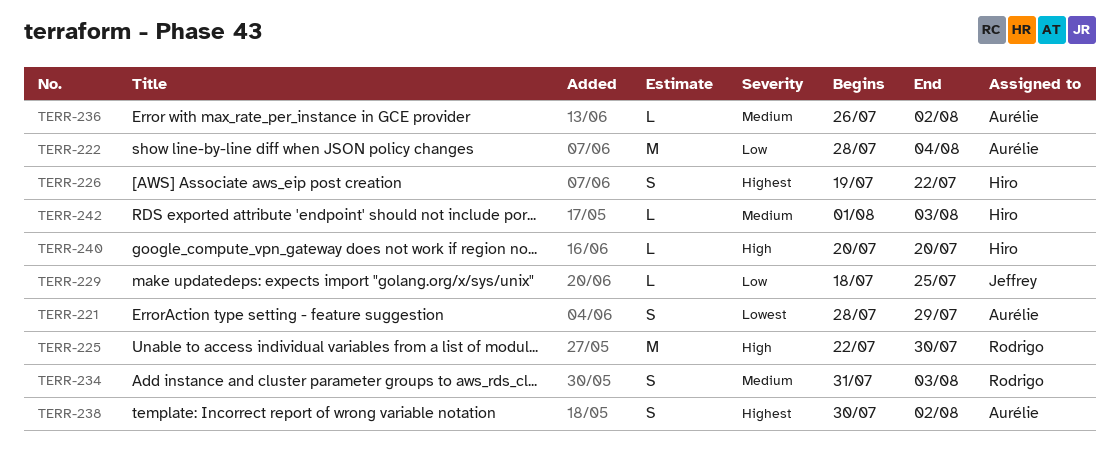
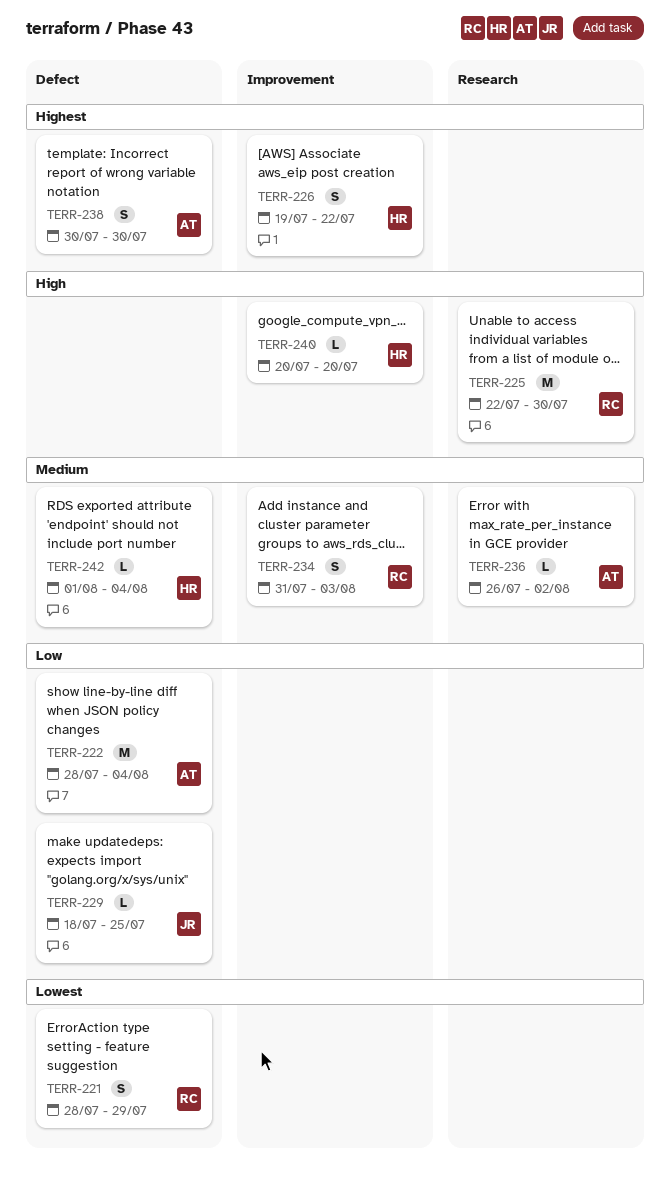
TERR-221, owner: Aurélie -> Rodrigo
TERR-238, due: Aug 2 -> Jul 30
TERR-242, due: Aug 3 -> Aug 4

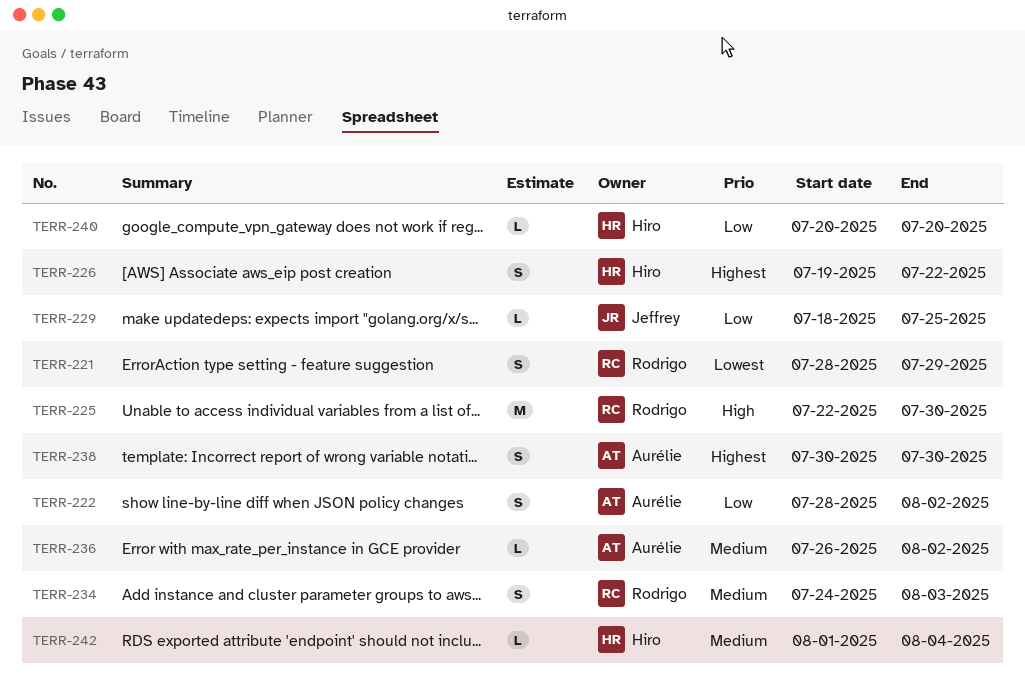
TERR-222, estimate: M -> S
TERR-222, due: Aug 4 -> Aug 2
TERR-234, start: Jul 31 -> Jul 24
TERR-240, priority: High -> Low

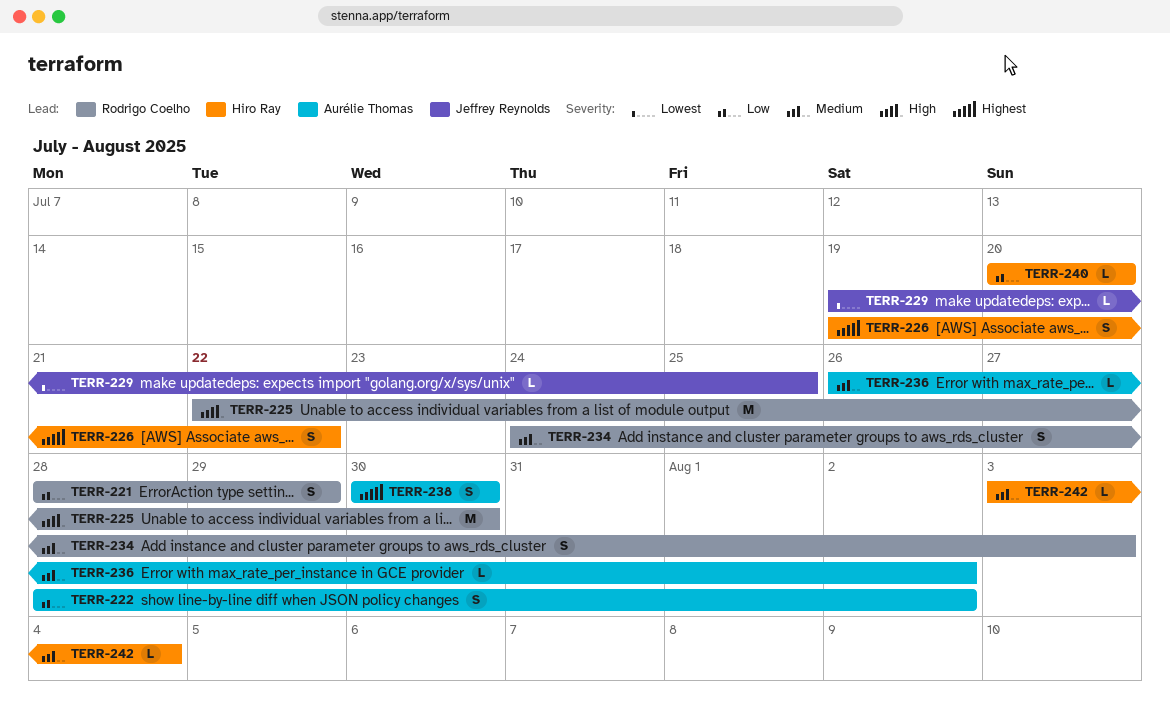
TERR-221, priority: Lowest -> Low
TERR-229, priority: Low -> Lowest
TERR-229, start: Jul 18 -> Jul 19
TERR-242, start: Aug 1 -> Aug 3

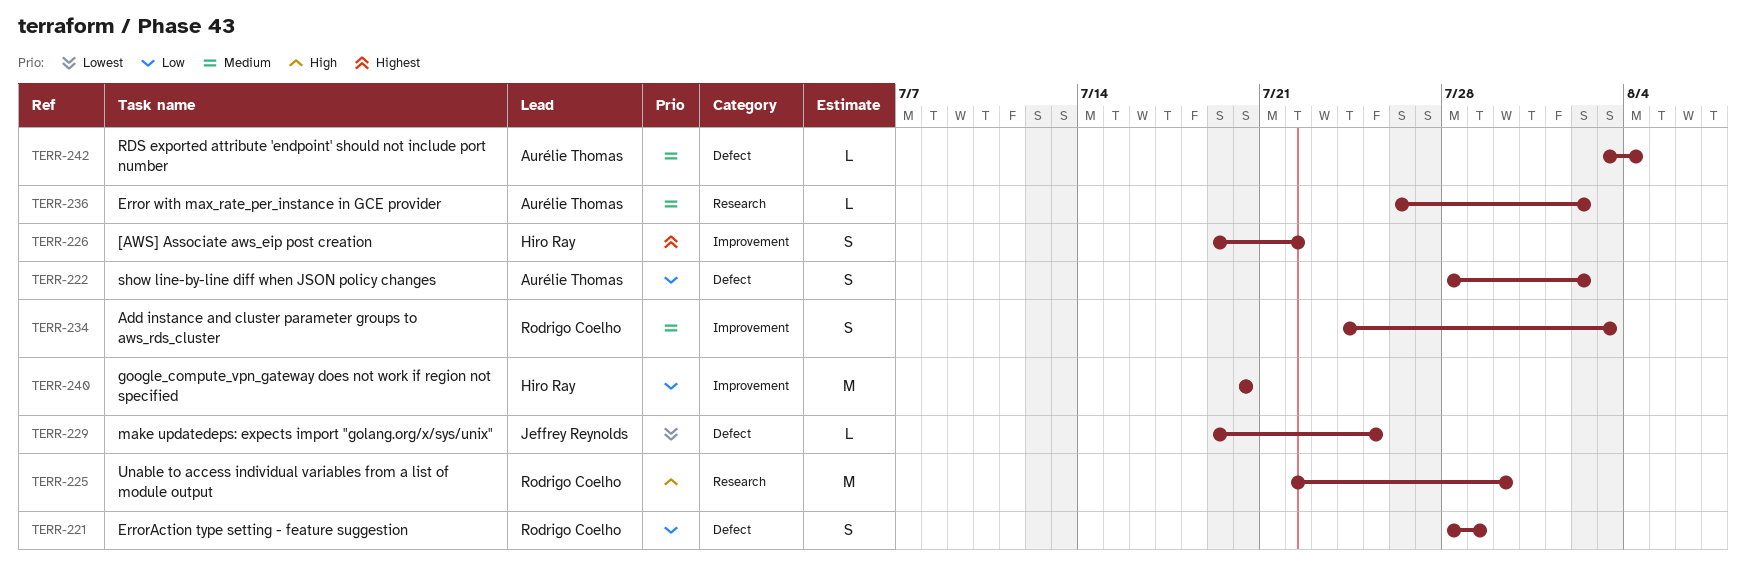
TERR-238: present -> none
TERR-240, estimate: L -> M
TERR-242, owner: Hiro Ray -> Aurélie Thomas

